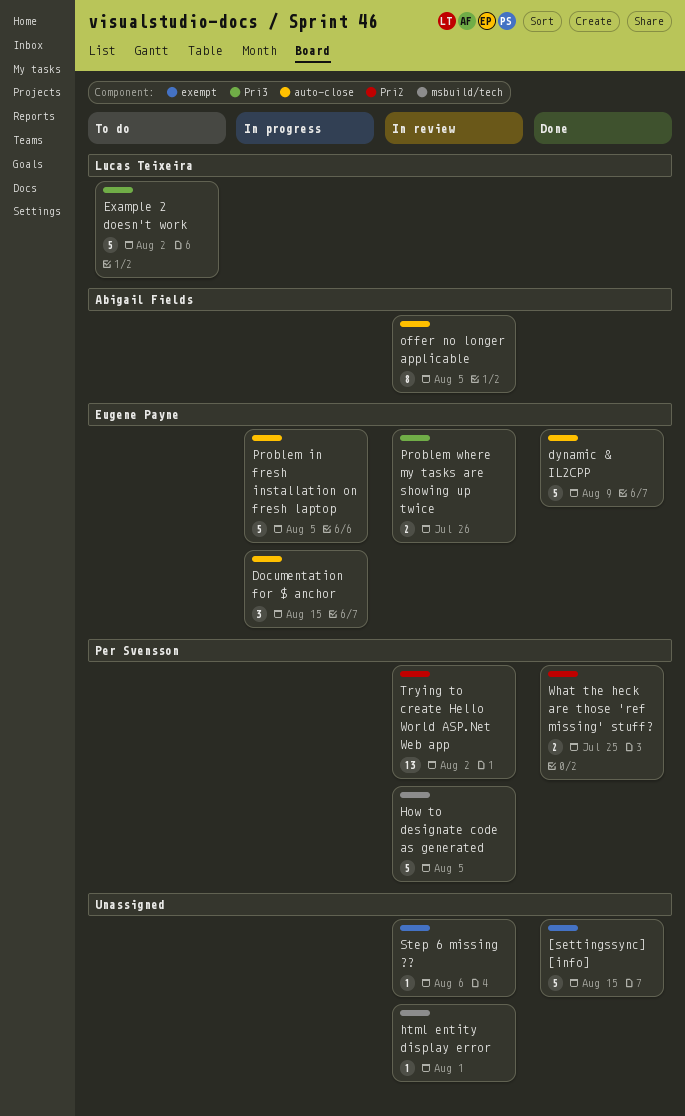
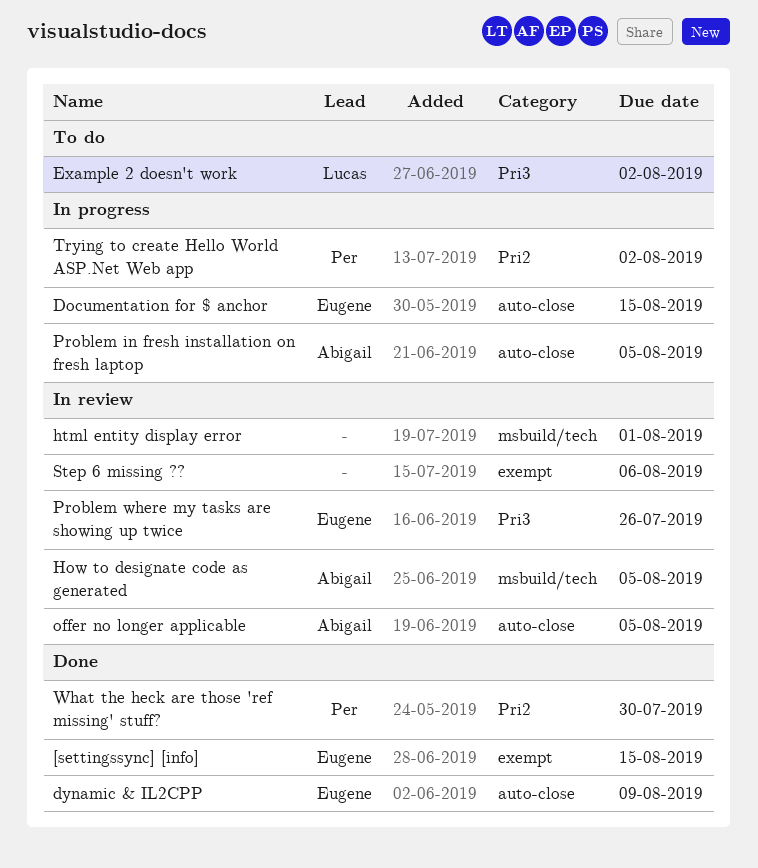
[settingssync] [info], owner: none -> Eugene Payne
How to designate code as generated, owner: Per Svensson -> Abigail Fields
Problem in fresh installation on fresh laptop, owner: Eugene Payne -> Abigail Fields
Trying to create Hello World ASP.Net Web app, status: In review -> In progress
What the heck are those 'ref missing' stuff?, due: Jul 25 -> Jul 30

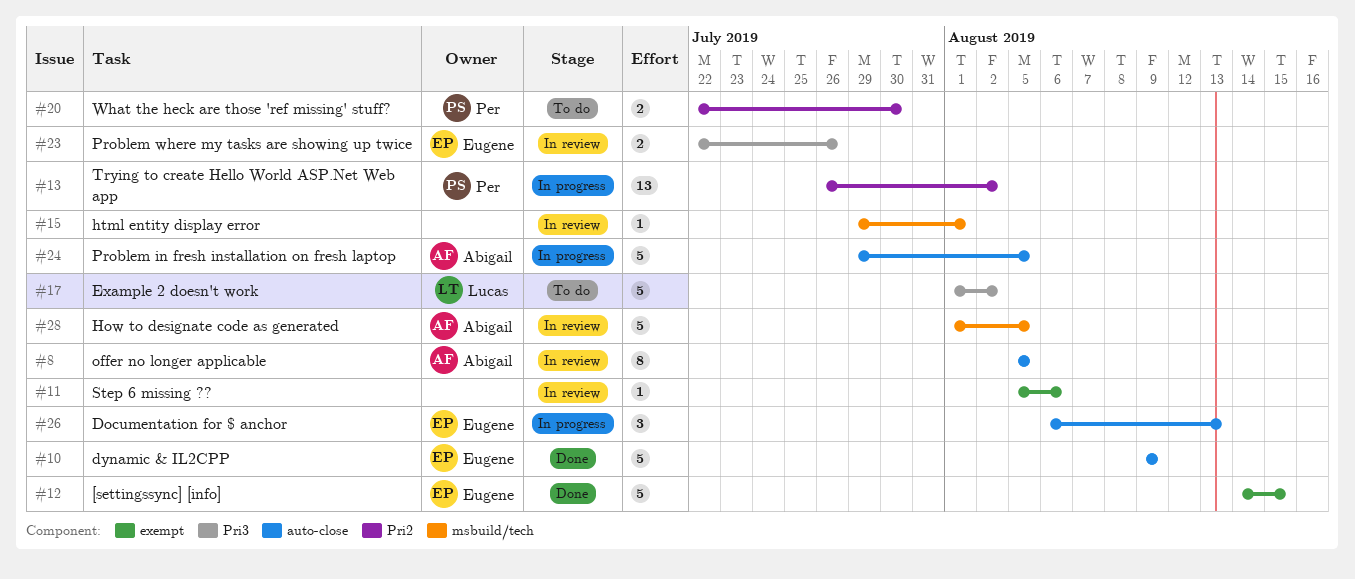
Documentation for $ anchor, due: Aug 15 -> Aug 13
What the heck are those 'ref missing' stuff?, status: Done -> To do

